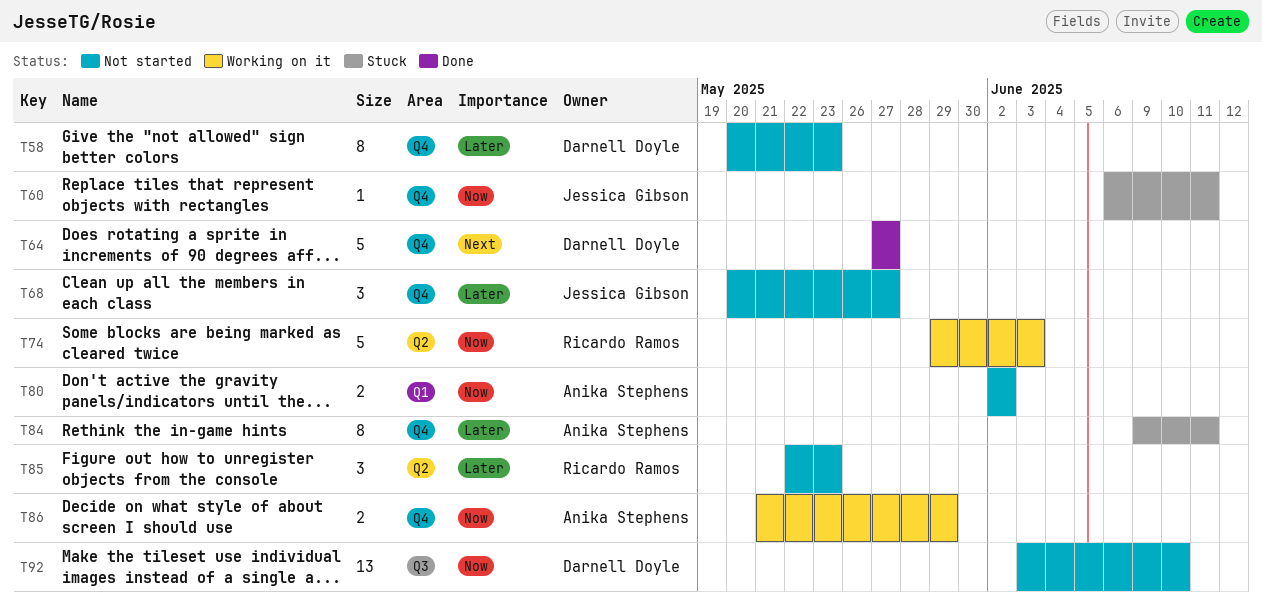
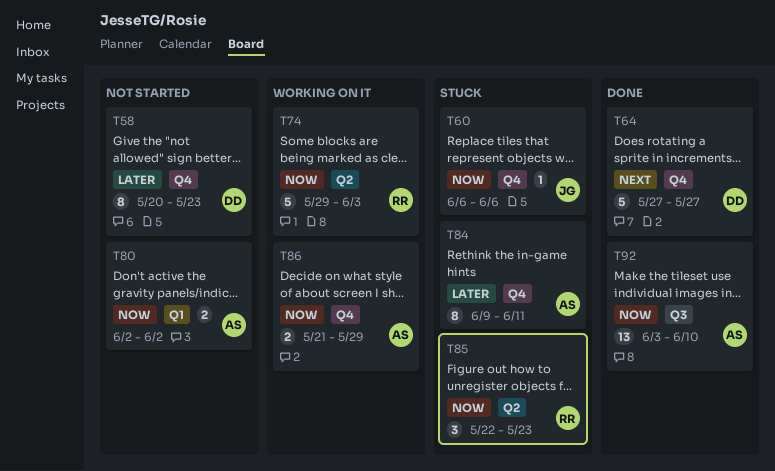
T60, due: Jun 11 -> Jun 6
T68: present -> none
T85, status: Not started -> Stuck
T85, priority: Later -> Now
T92, status: Not started -> Done
T92, owner: Darnell Doyle -> Anika Stephens

